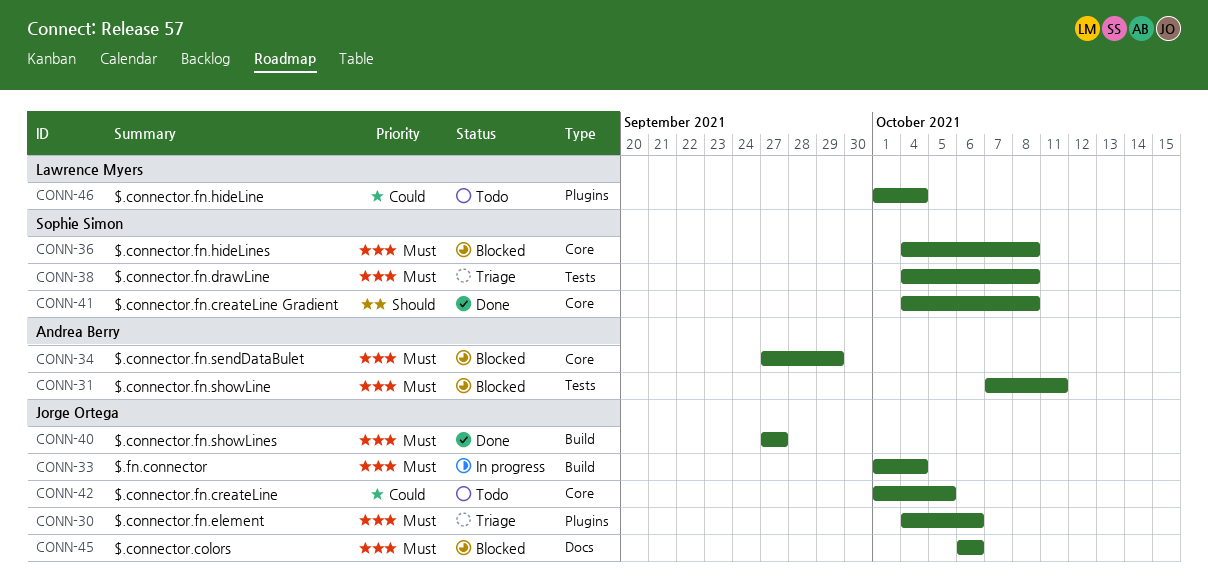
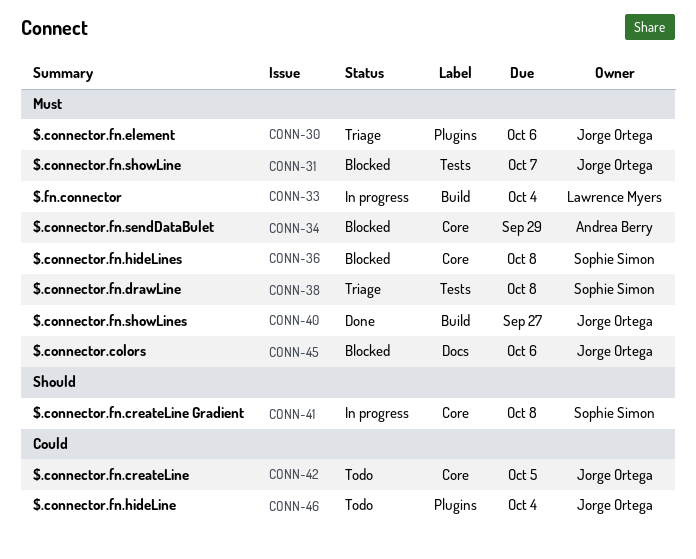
CONN-31, owner: Andrea Berry -> Jorge Ortega
CONN-31, due: Oct 11 -> Oct 7
CONN-33, owner: Jorge Ortega -> Lawrence Myers
CONN-41, status: Done -> In progress
CONN-46, owner: Lawrence Myers -> Jorge Ortega

